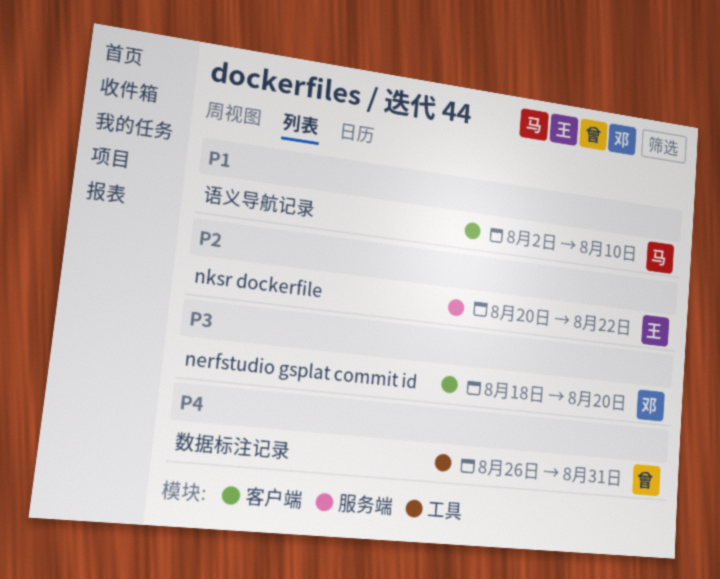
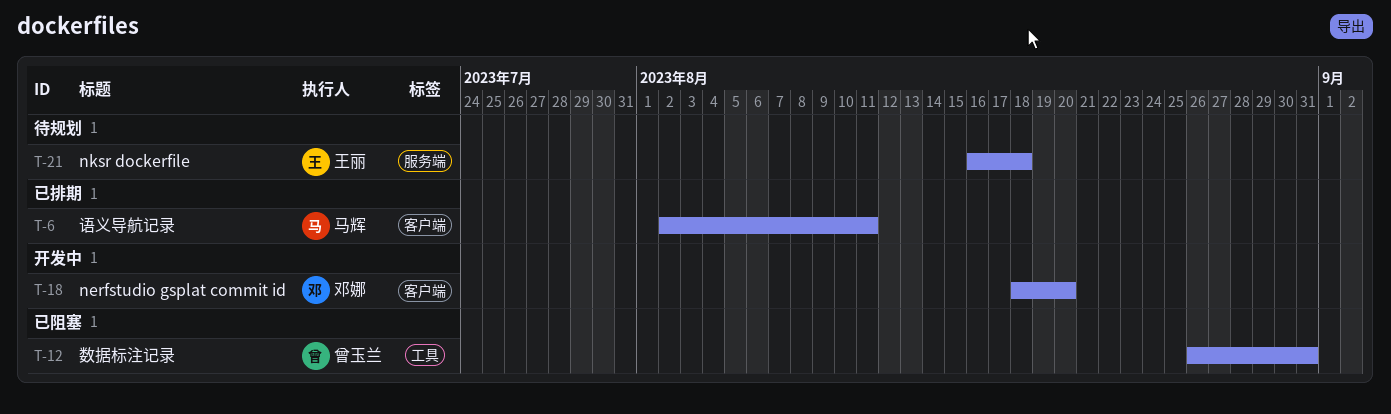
nksr dockerfile, start: Aug 20 -> Aug 16
nksr dockerfile, due: Aug 22 -> Aug 18
语义导航记录, due: Aug 10 -> Aug 11

